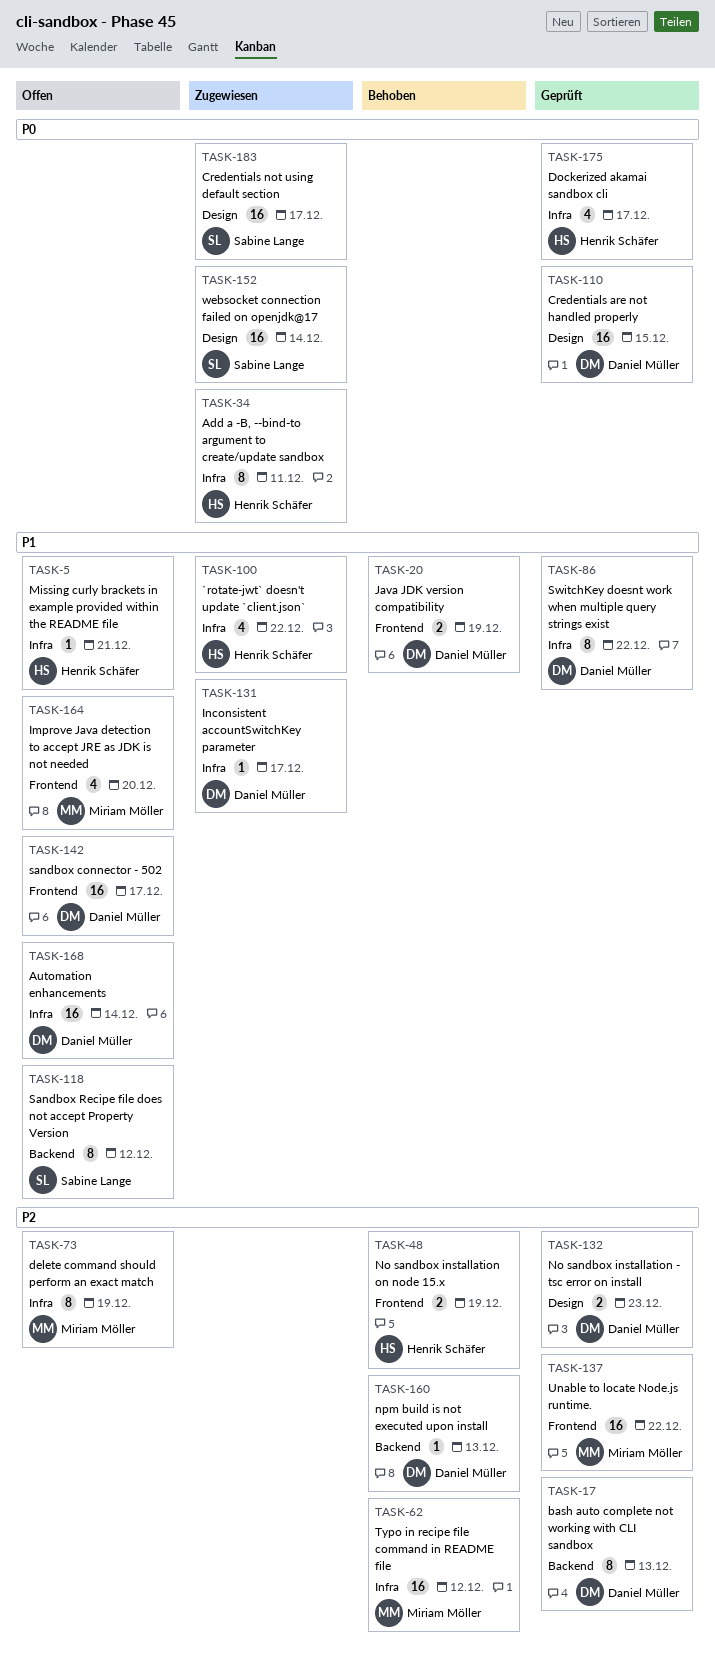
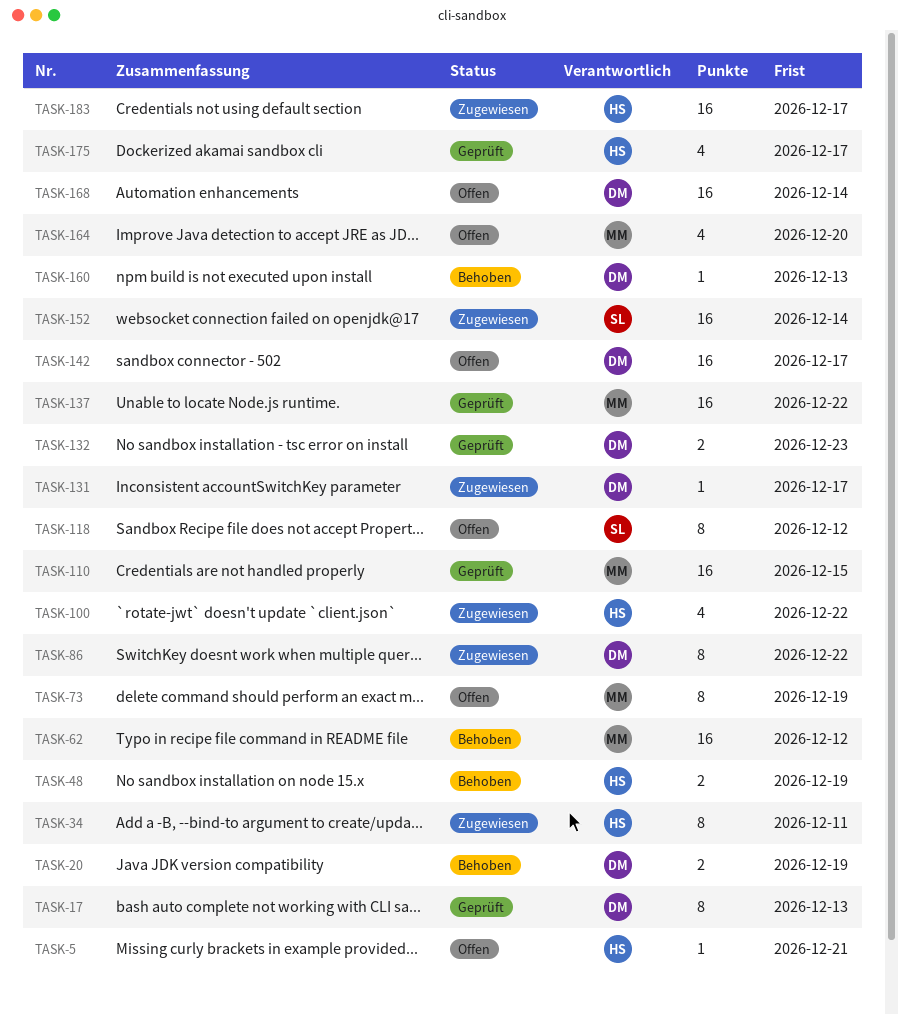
TASK-86, status: Geprüft -> Zugewiesen
TASK-110, owner: Daniel Müller -> Miriam Möller
TASK-183, owner: Sabine Lange -> Henrik Schäfer

